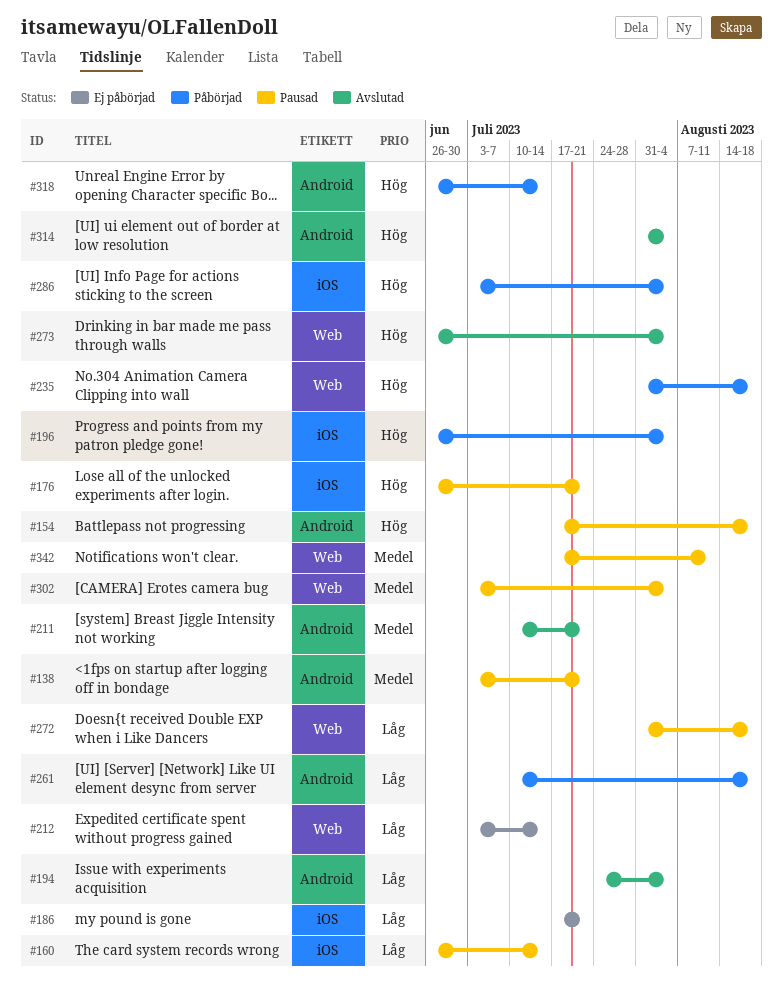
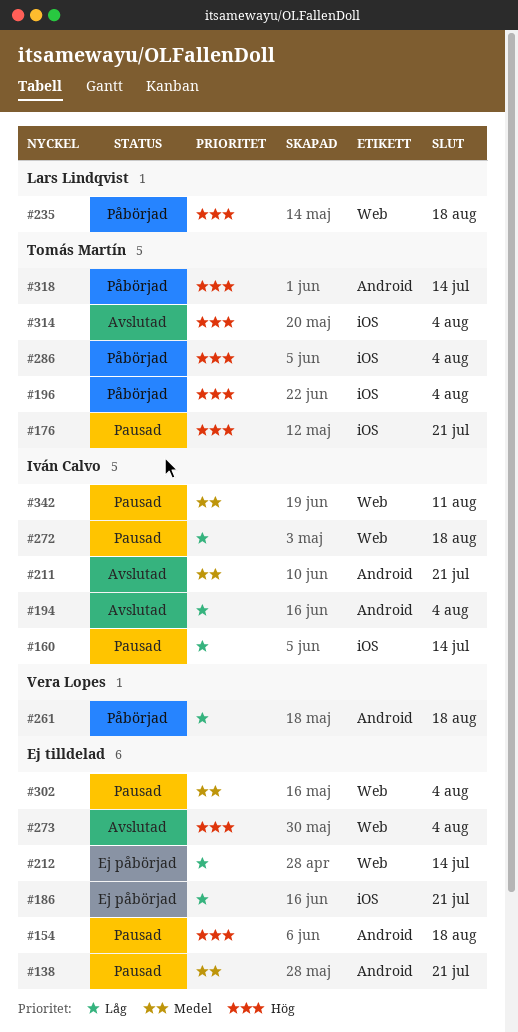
#314, label: Android -> iOS

